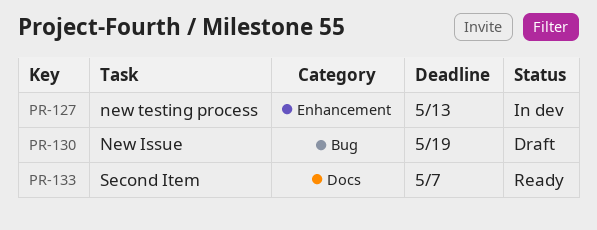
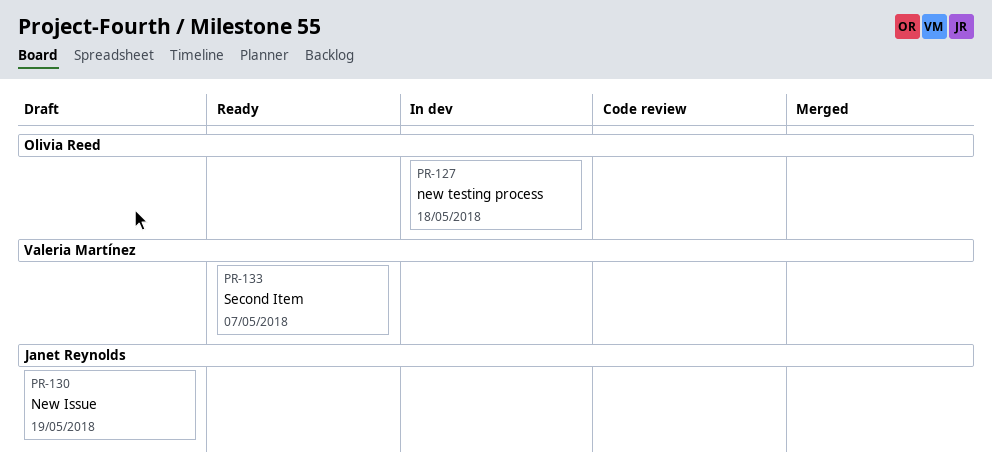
PR-127, due: May 13 -> May 18

